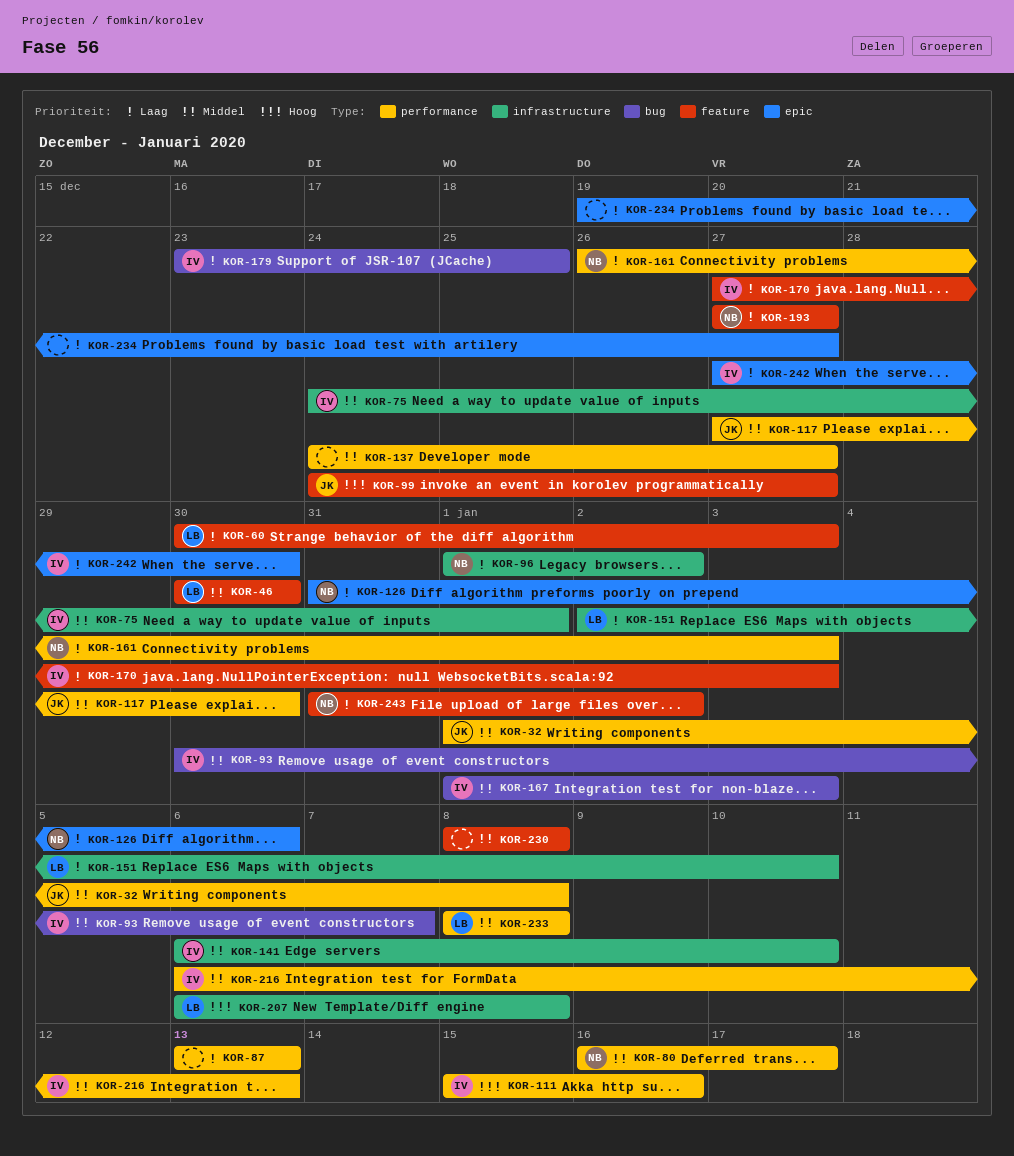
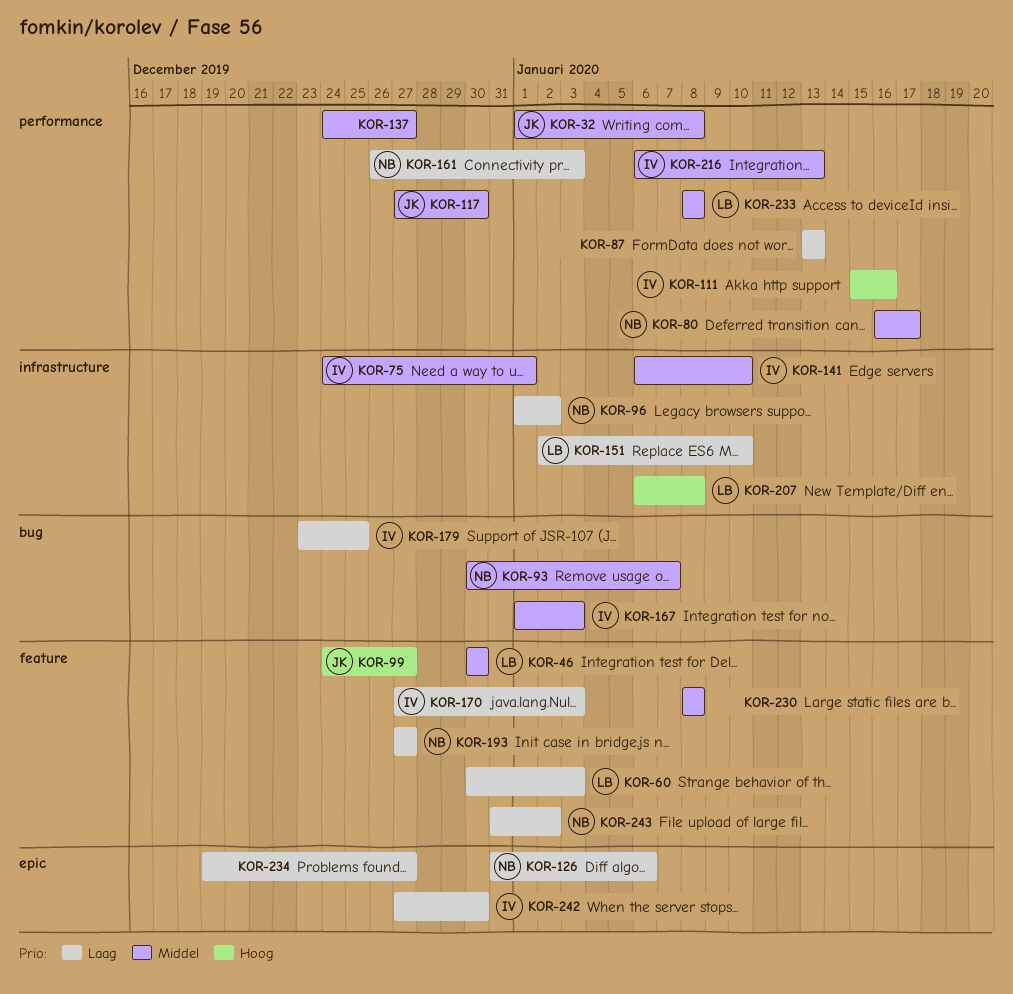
KOR-93, owner: IV -> NB

